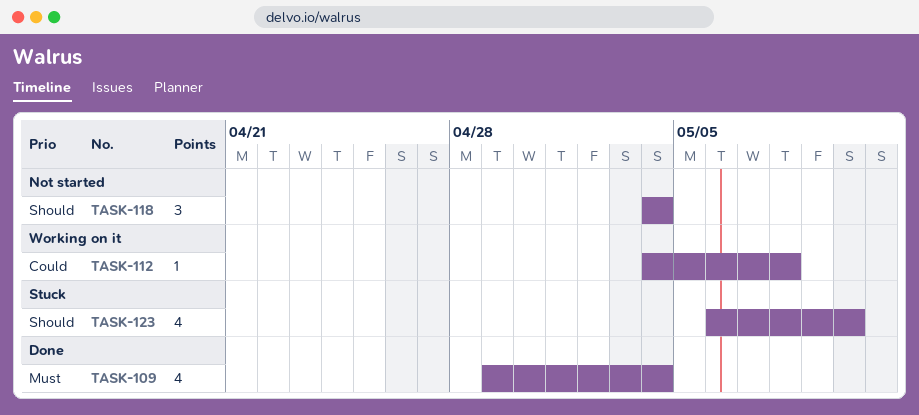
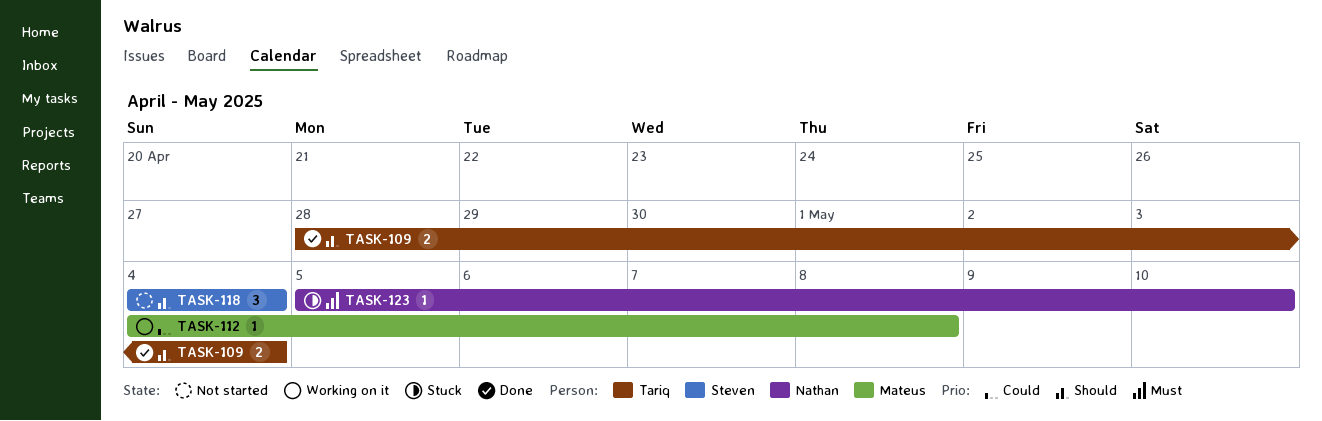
TASK-109, priority: Must -> Should
TASK-109, estimate: 4 -> 2
TASK-109, start: Apr 29 -> Apr 28
TASK-123, priority: Should -> Must
TASK-123, estimate: 4 -> 1
TASK-123, start: May 6 -> May 5

